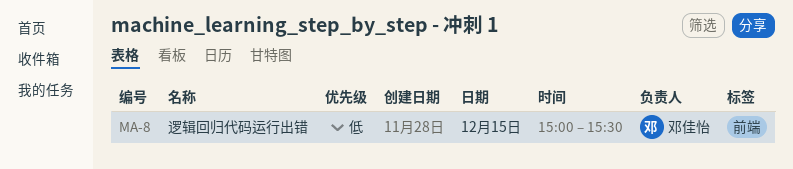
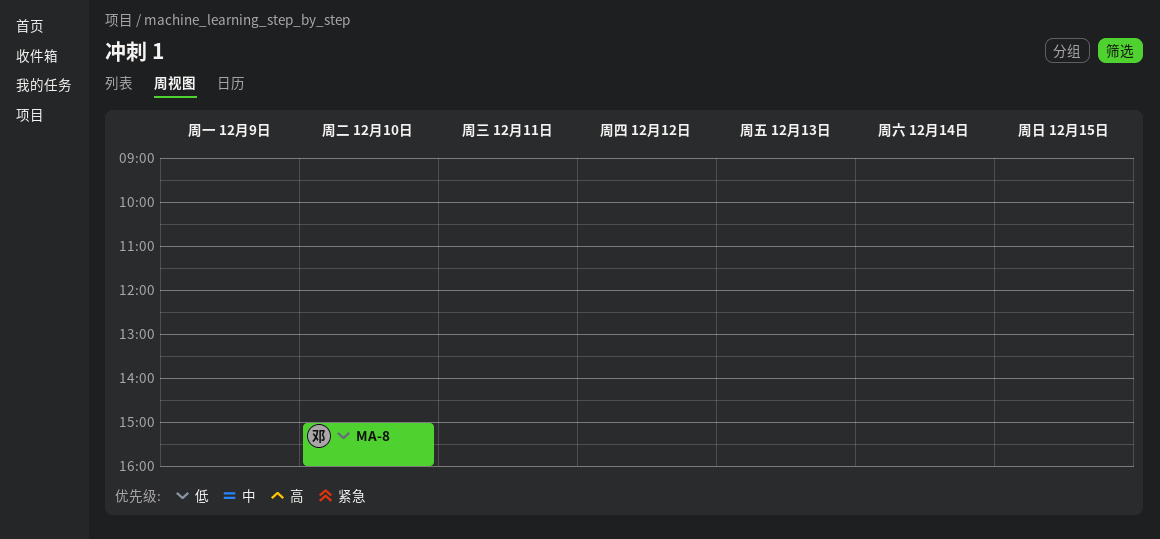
MA-8, day: Dec 15 -> Dec 10
MA-8, ends: 15:30 -> 16:00

